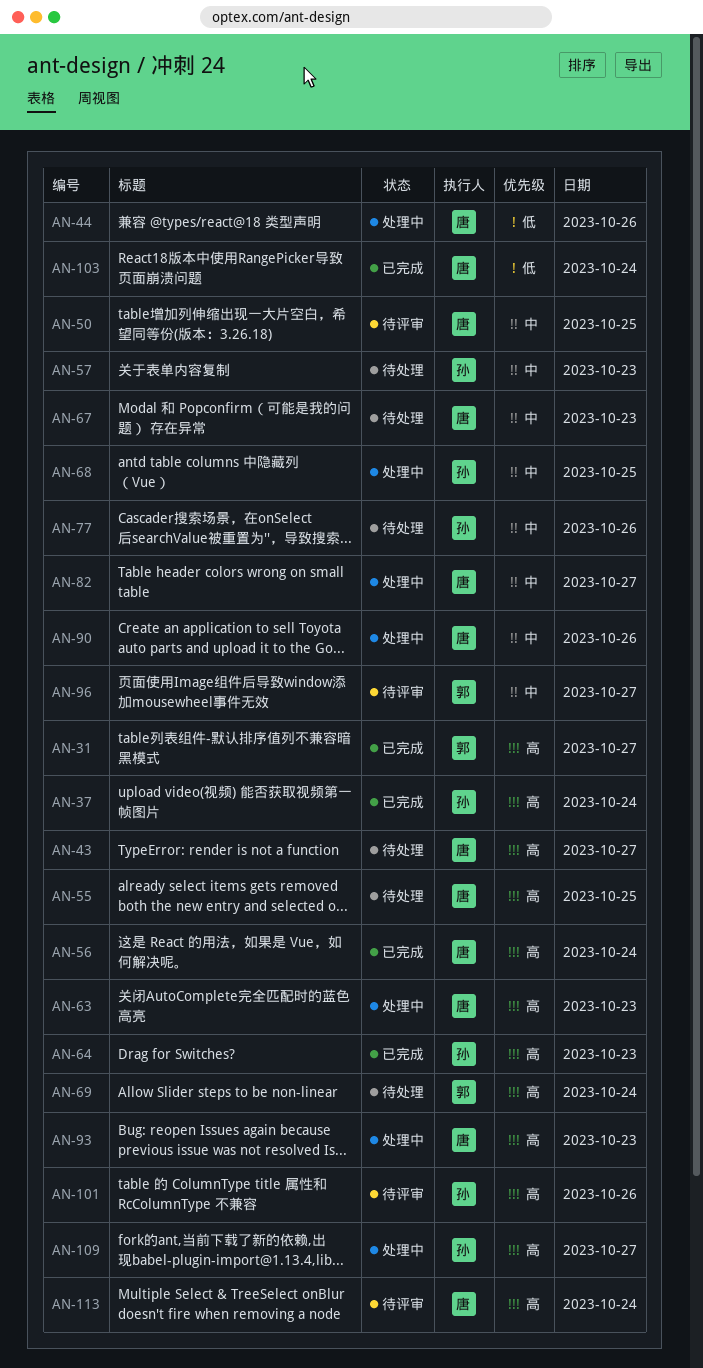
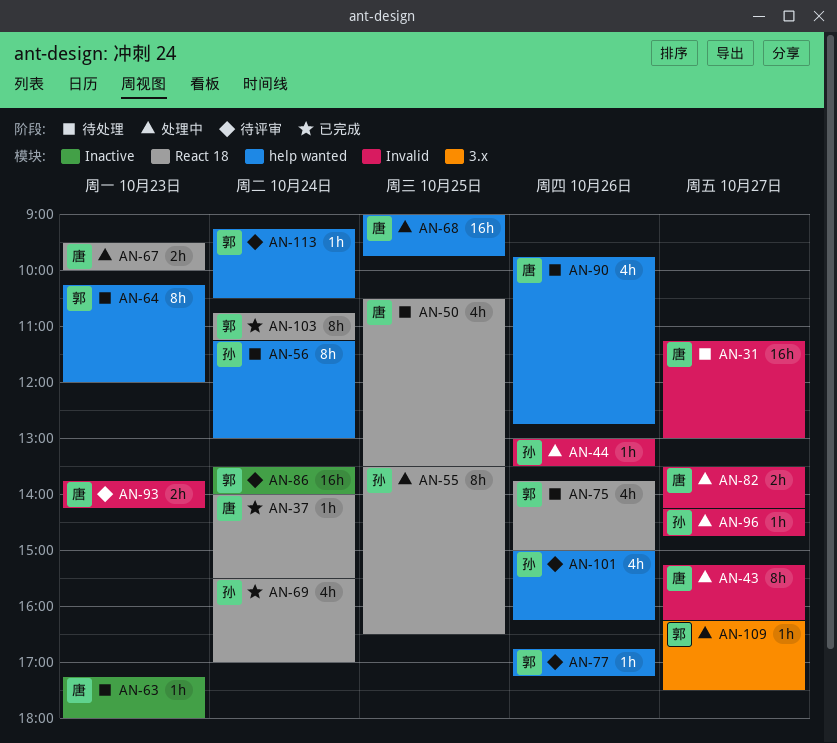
AN-31, status: 已完成 -> 待处理
AN-31, owner: 郭 -> 唐
AN-37, owner: 孙 -> 唐
AN-43, status: 待处理 -> 处理中
AN-44, owner: 唐 -> 孙
AN-50, status: 待评审 -> 待处理
AN-55, status: 待处理 -> 处理中
AN-55, owner: 唐 -> 孙
AN-56, status: 已完成 -> 待处理
AN-56, owner: 唐 -> 孙
AN-57: present -> none
AN-63, status: 处理中 -> 待处理
AN-64, status: 已完成 -> 待处理
AN-64, owner: 孙 -> 郭
AN-67, status: 待处理 -> 处理中
AN-68, owner: 孙 -> 唐
AN-69, status: 待处理 -> 已完成
AN-69, owner: 郭 -> 孙
AN-75: none -> present
AN-77, status: 待处理 -> 待评审
AN-77, owner: 孙 -> 郭
AN-86: none -> present
AN-90, status: 处理中 -> 待处理
AN-93, status: 处理中 -> 待评审
AN-96, status: 待评审 -> 处理中
AN-96, owner: 郭 -> 孙
AN-103, owner: 唐 -> 郭
AN-109, owner: 孙 -> 郭
AN-113, owner: 唐 -> 郭

